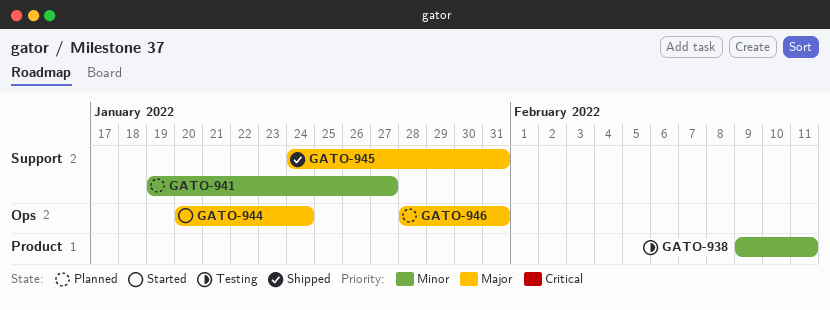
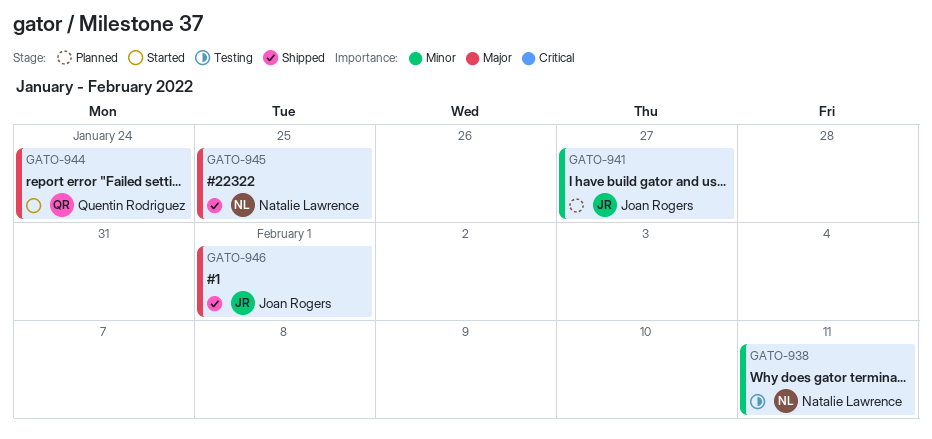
GATO-945, due: Jan 31 -> Jan 25
GATO-946, status: Planned -> Shipped
GATO-946, due: Jan 31 -> Feb 1

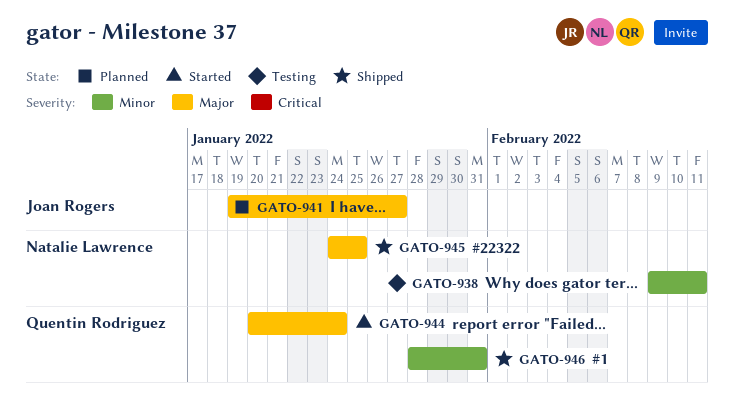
GATO-941, priority: Minor -> Major
GATO-946, owner: Joan Rogers -> Quentin Rodriguez
GATO-946, priority: Major -> Minor
GATO-946, due: Feb 1 -> Jan 31

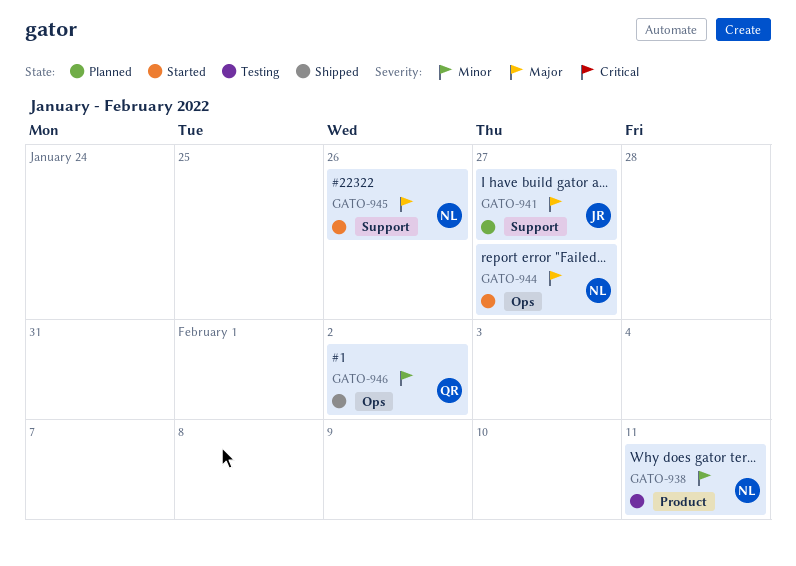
GATO-944, owner: Quentin Rodriguez -> Natalie Lawrence
GATO-944, due: Jan 24 -> Jan 27
GATO-945, status: Shipped -> Started
GATO-945, due: Jan 25 -> Jan 26
GATO-946, due: Jan 31 -> Feb 2

